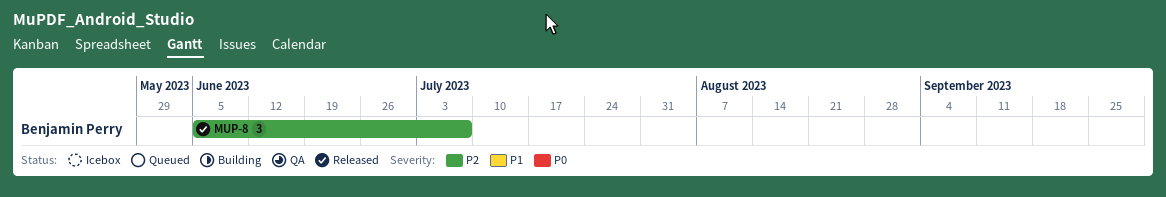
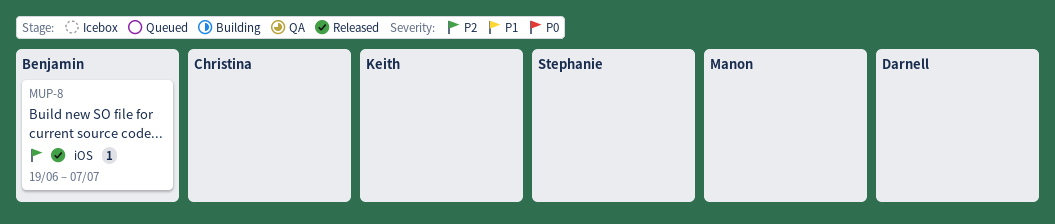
MUP-8, estimate: 3 -> 1
MUP-8, start: Jun 5 -> Jun 19

